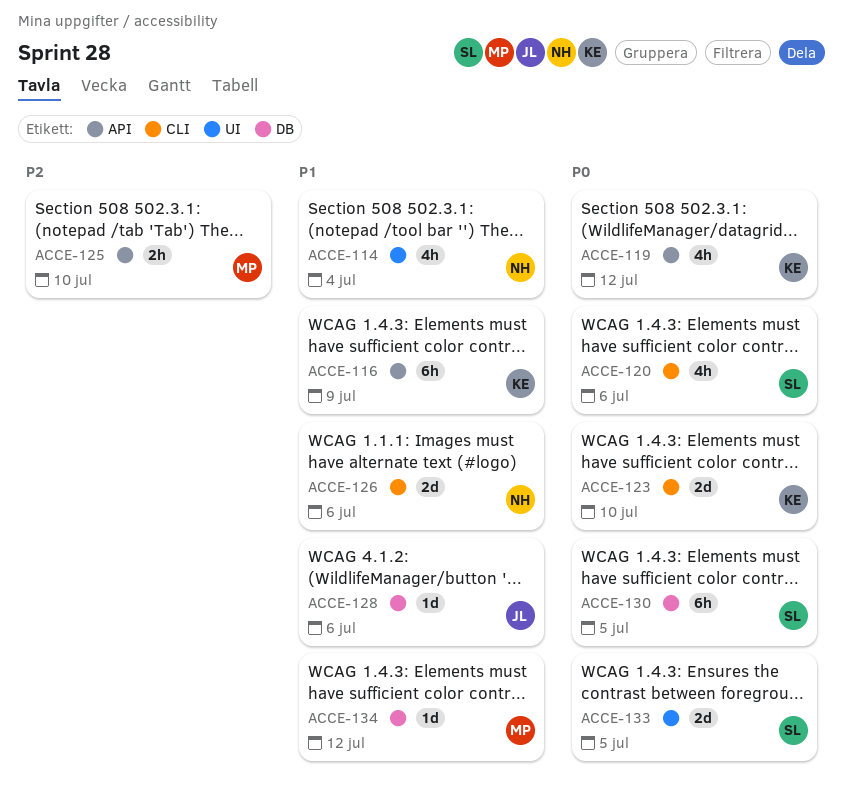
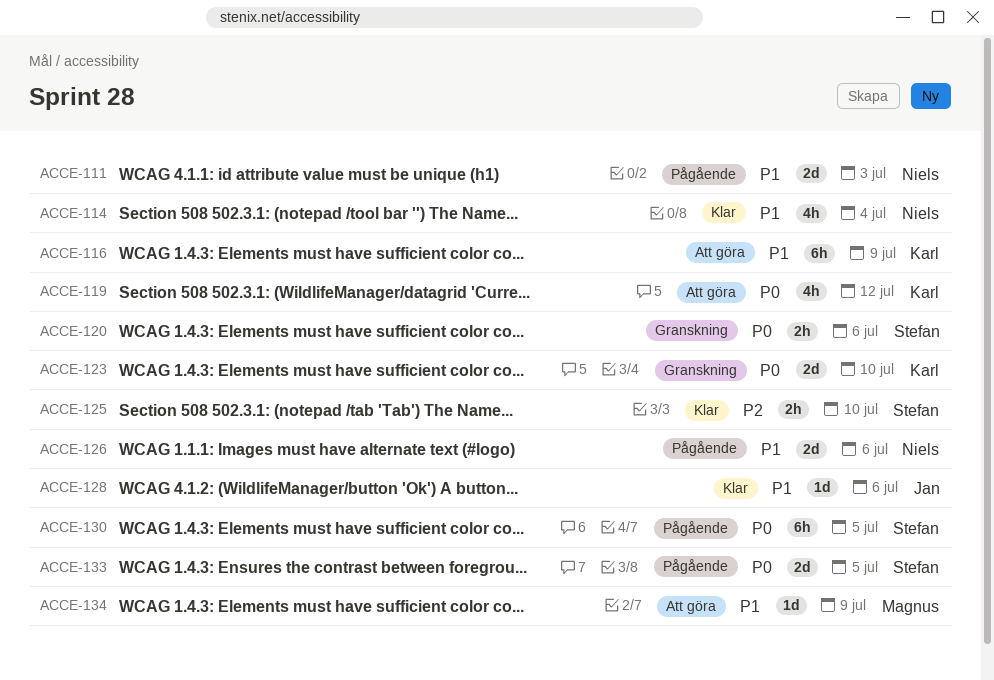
ACCE-111: none -> present
ACCE-120, estimate: 4h -> 2h
ACCE-125, owner: Magnus -> Stefan
ACCE-134, due: Jul 12 -> Jul 9

